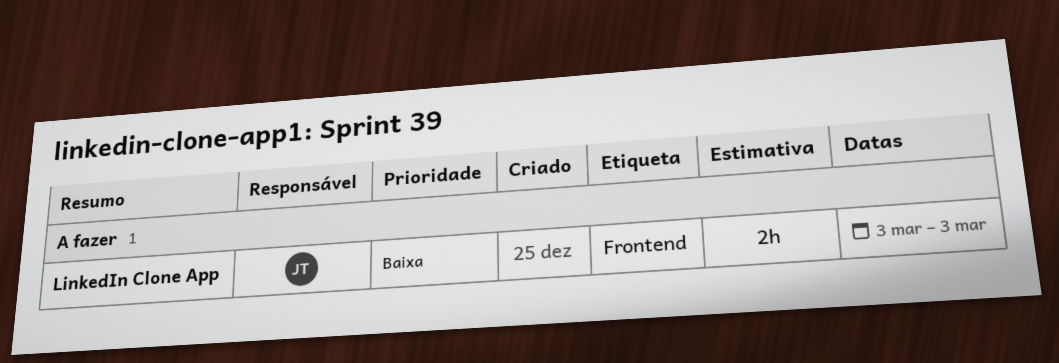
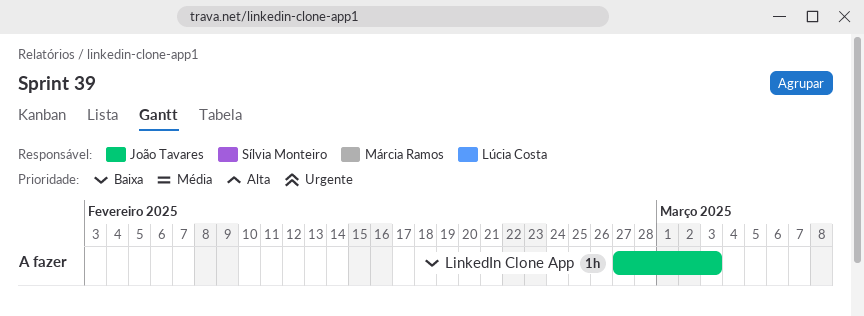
LinkedIn Clone App, estimate: 2h -> 1h
LinkedIn Clone App, start: Mar 3 -> Feb 27

